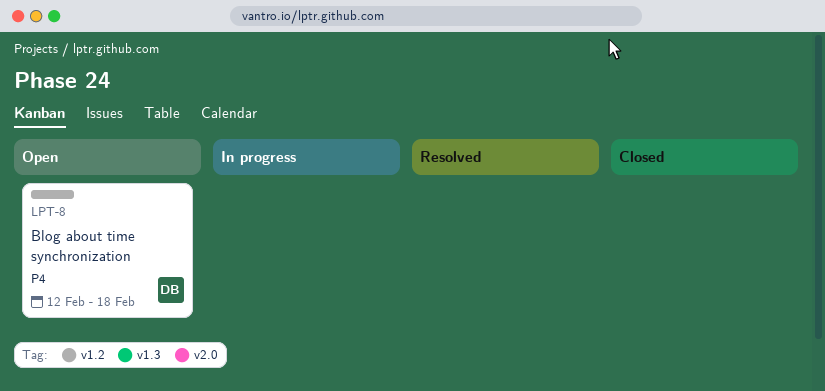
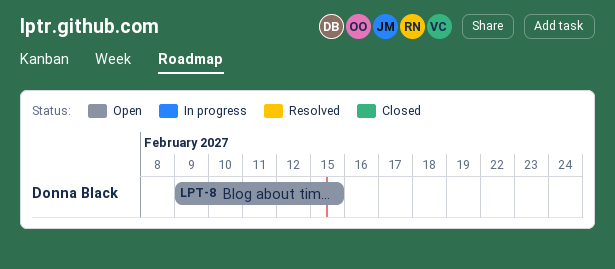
LPT-8, start: Feb 12 -> Feb 9
LPT-8, due: Feb 18 -> Feb 15

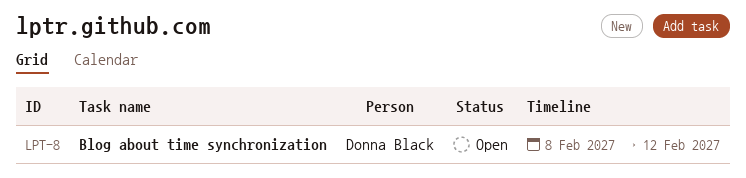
LPT-8, start: Feb 9 -> Feb 8
LPT-8, due: Feb 15 -> Feb 12

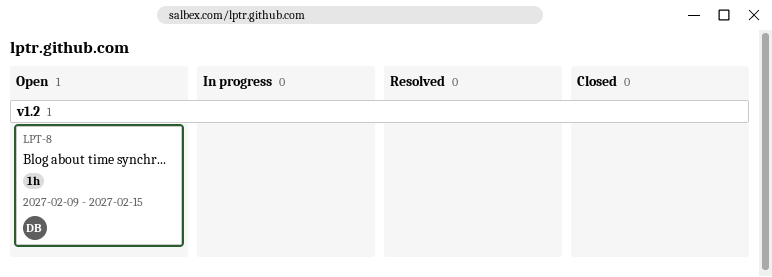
LPT-8, start: Feb 8 -> Feb 9
LPT-8, due: Feb 12 -> Feb 15

